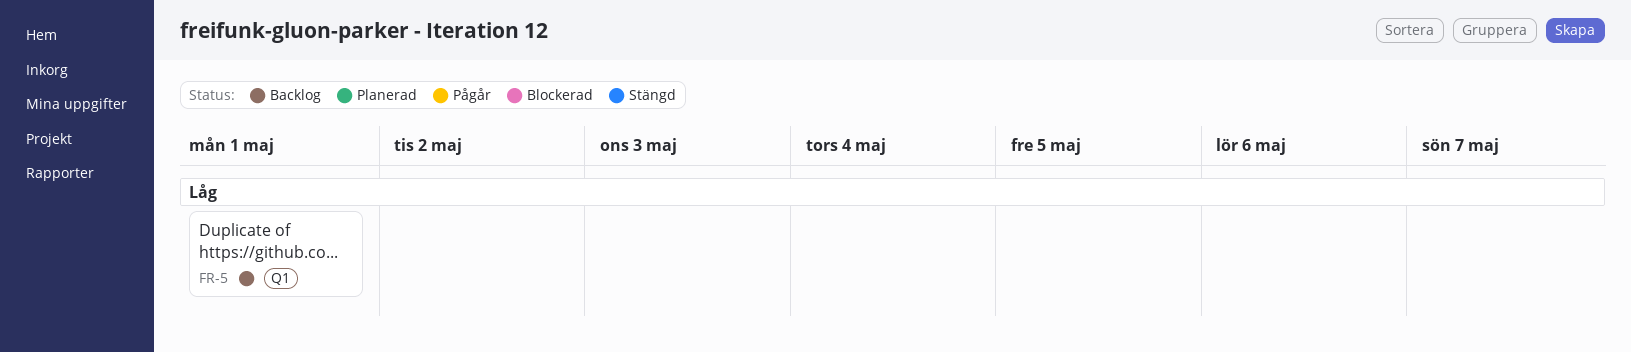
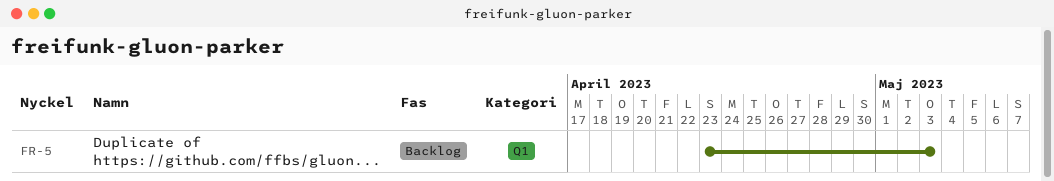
FR-5, due: May 1 -> May 3

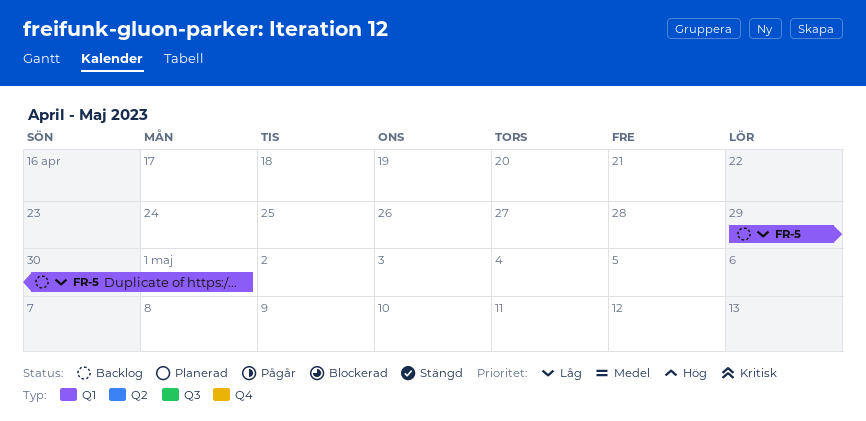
FR-5, start: Apr 23 -> Apr 29
FR-5, due: May 3 -> May 1

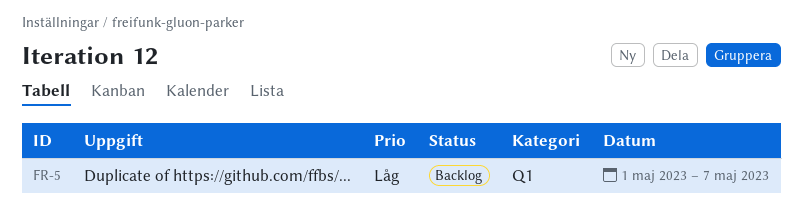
FR-5, start: Apr 29 -> May 1
FR-5, due: May 1 -> May 7

